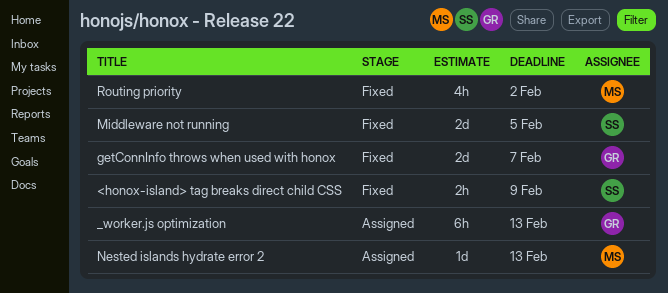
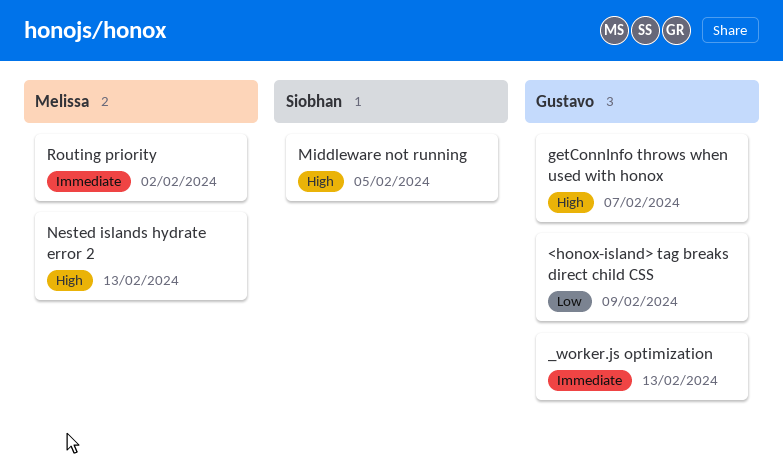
<honox-island> tag breaks direct child CSS, owner: Siobhan -> Gustavo

